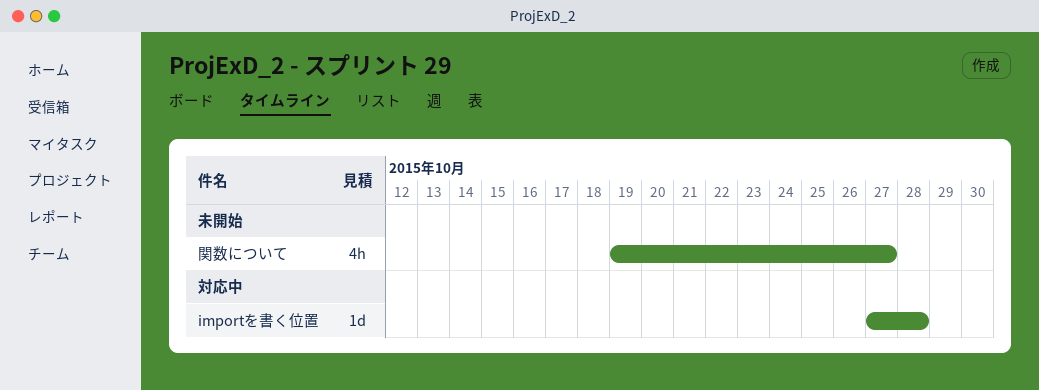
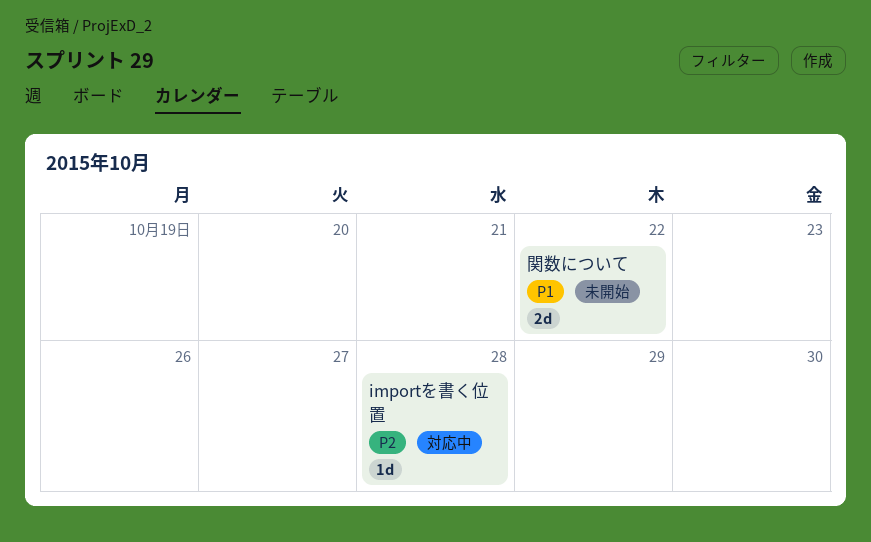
関数について, estimate: 4h -> 2d
関数について, due: Oct 27 -> Oct 22

